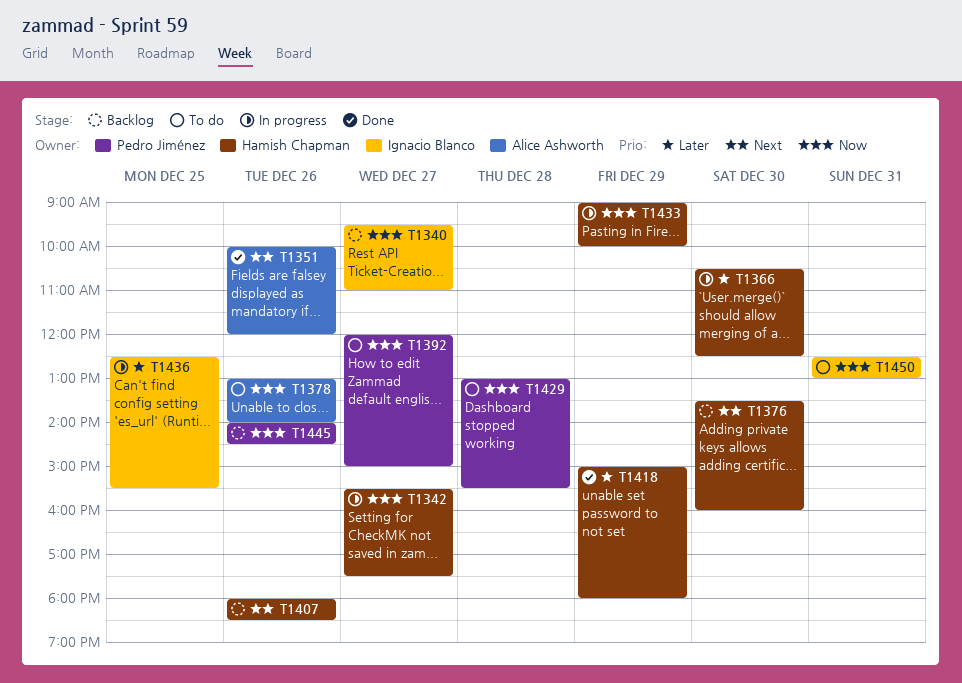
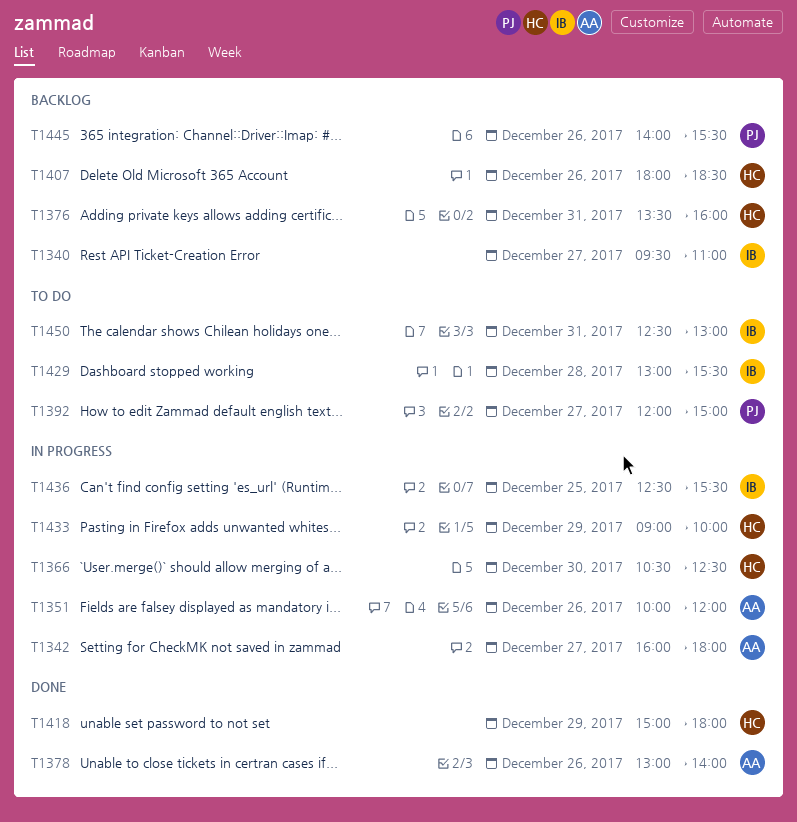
T1342, owner: Hamish Chapman -> Alice Ashworth
T1342, begins: 15:30 -> 16:00
T1342, ends: 17:30 -> 18:00
T1351, status: Done -> In progress
T1376, day: Dec 30 -> Dec 31
T1378, status: To do -> Done
T1429, owner: Pedro Jiménez -> Ignacio Blanco
T1445, ends: 14:30 -> 15:30

